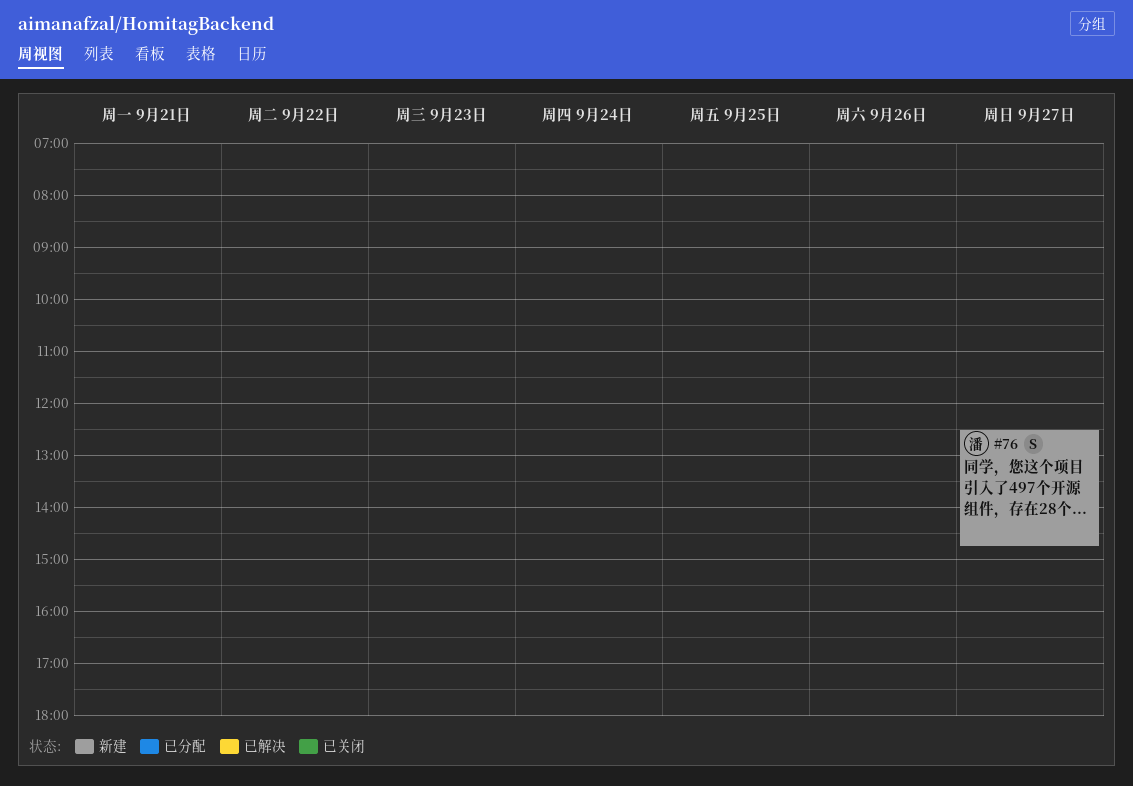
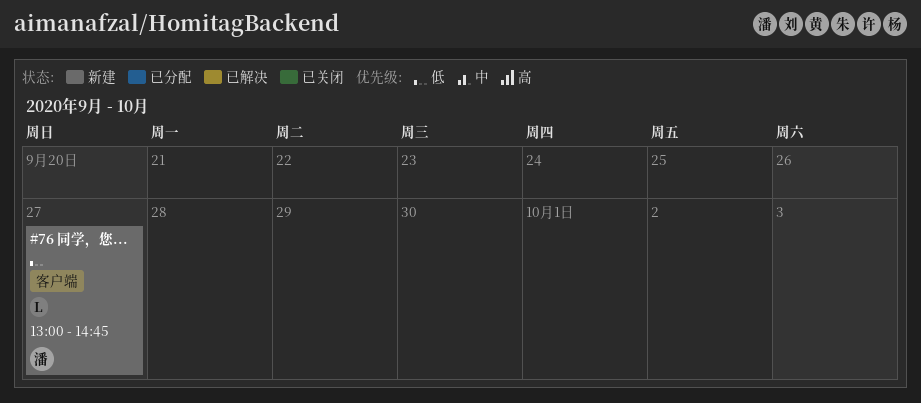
#76, estimate: S -> L
#76, begins: 12:30 -> 13:00

